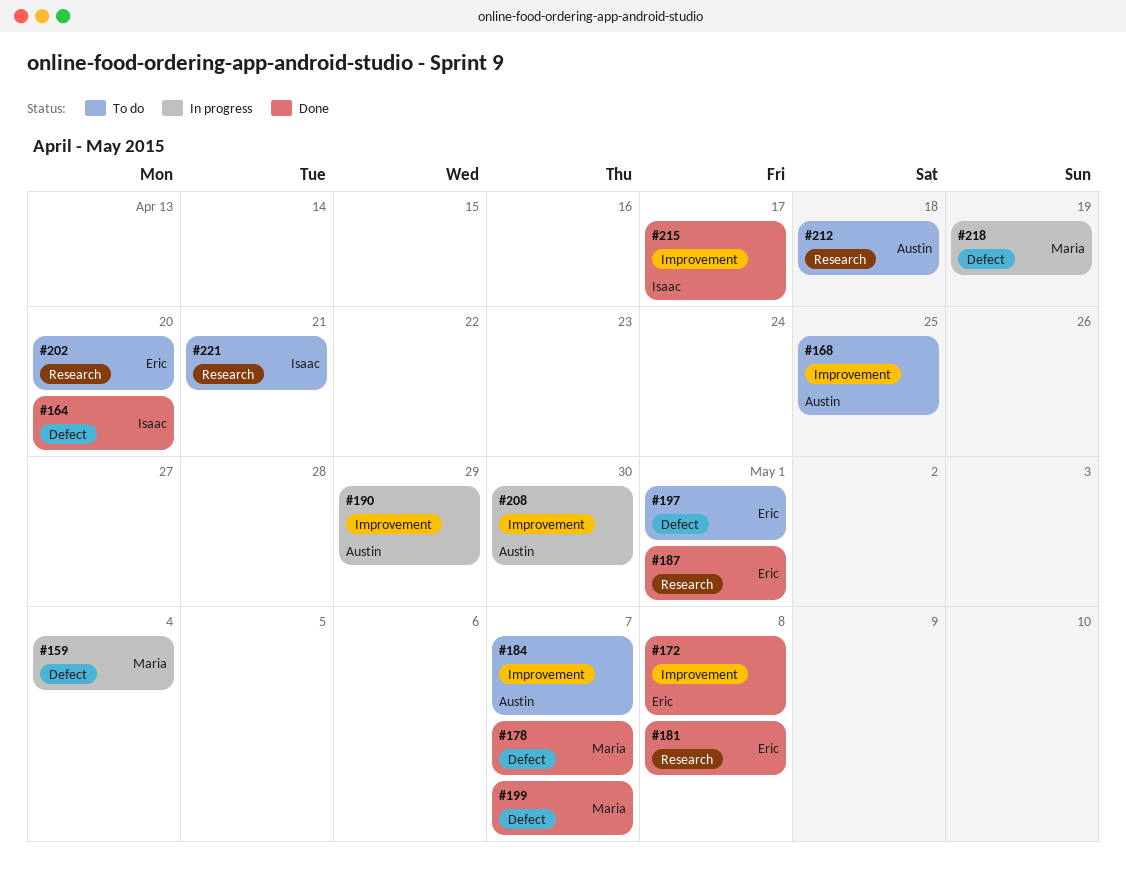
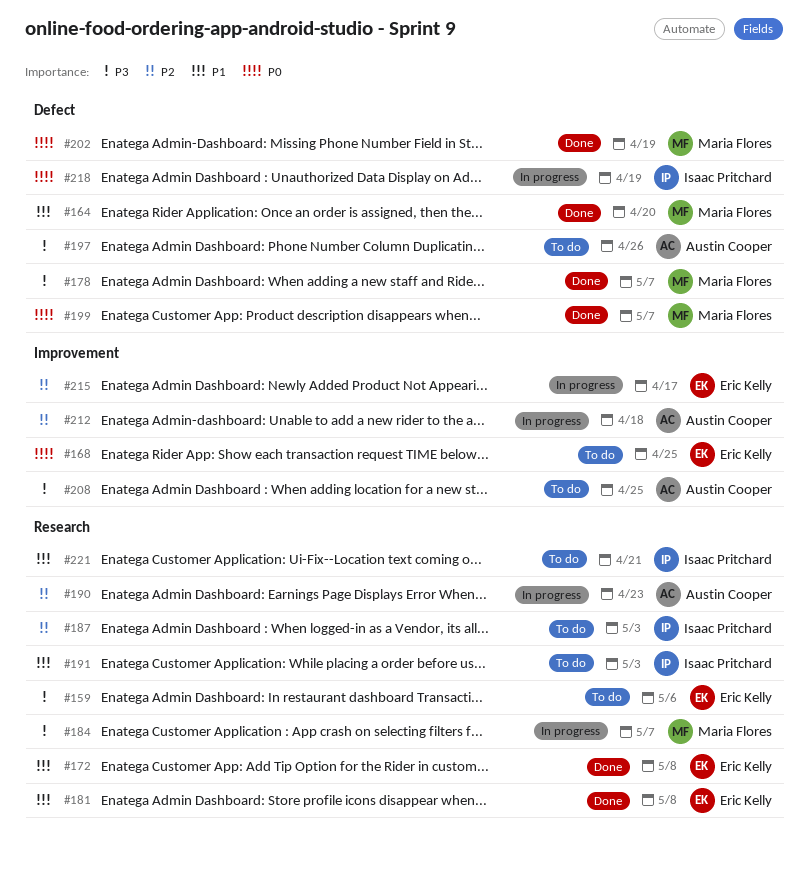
#159, status: In progress -> To do
#159, owner: Maria Flores -> Eric Kelly
#159, label: Defect -> Research
#159, due: May 4 -> May 6
#164, owner: Isaac Pritchard -> Maria Flores
#168, owner: Austin Cooper -> Eric Kelly
#172, label: Improvement -> Research
#184, status: To do -> In progress
#184, owner: Austin Cooper -> Maria Flores
#184, label: Improvement -> Research
#187, status: Done -> To do
#187, owner: Eric Kelly -> Isaac Pritchard
#187, due: May 1 -> May 3
#190, label: Improvement -> Research
#190, due: Apr 29 -> Apr 23
#191: none -> present
#197, owner: Eric Kelly -> Austin Cooper
#197, due: May 1 -> Apr 26
#202, status: To do -> Done
#202, owner: Eric Kelly -> Maria Flores
#202, label: Research -> Defect
#202, due: Apr 20 -> Apr 19
#208, status: In progress -> To do
#208, due: Apr 30 -> Apr 25
#212, status: To do -> In progress
#212, label: Research -> Improvement
#215, status: Done -> In progress
#215, owner: Isaac Pritchard -> Eric Kelly
#218, owner: Maria Flores -> Isaac Pritchard

